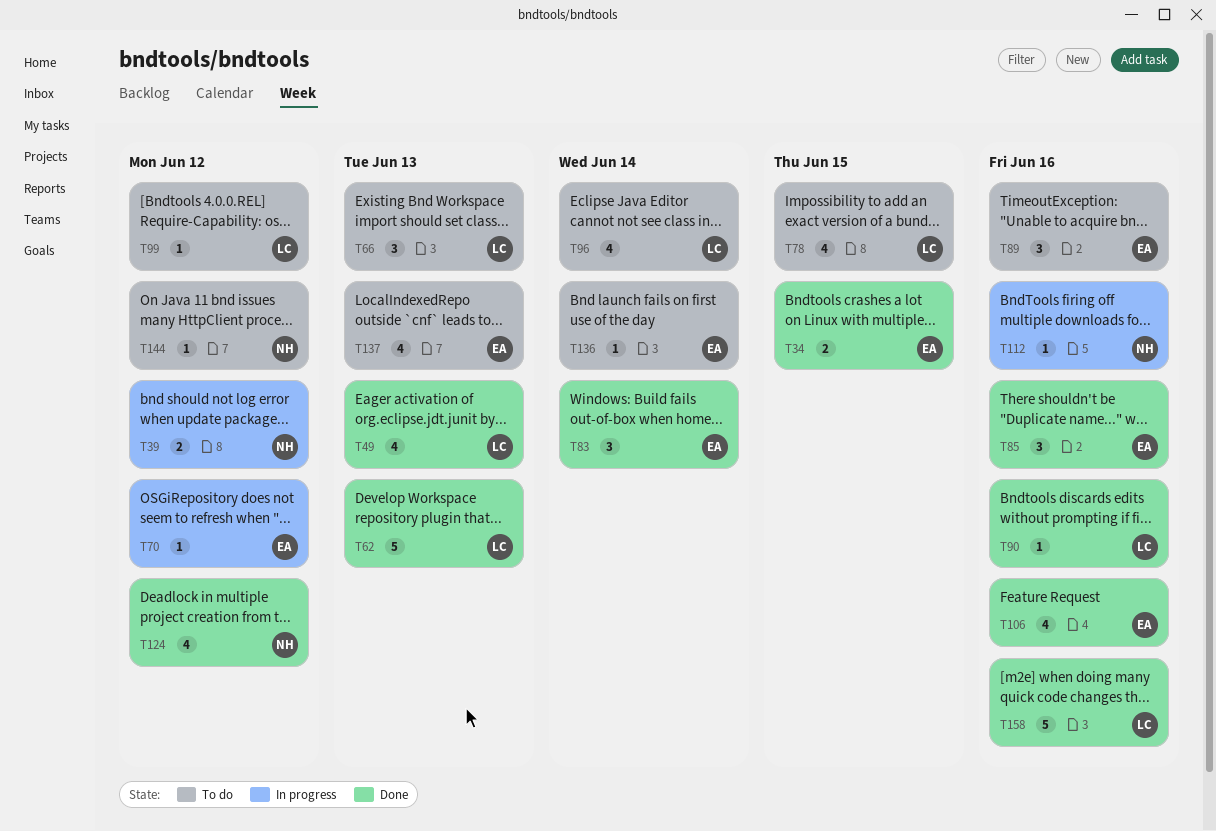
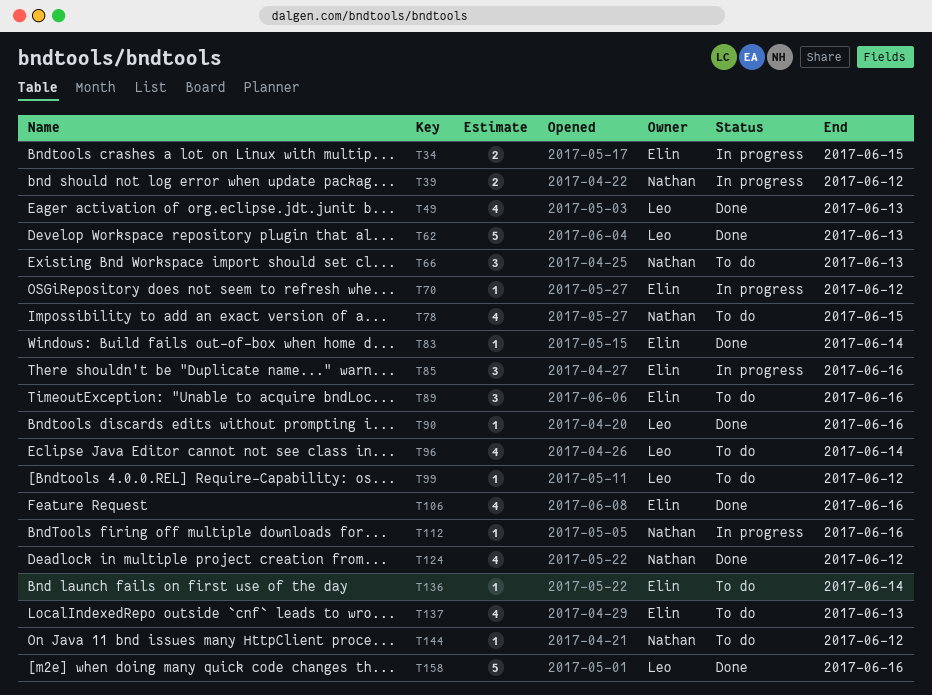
T34, status: Done -> In progress
T66, owner: Leo -> Nathan
T78, owner: Leo -> Nathan
T83, estimate: 3 -> 1
T85, status: Done -> In progress

